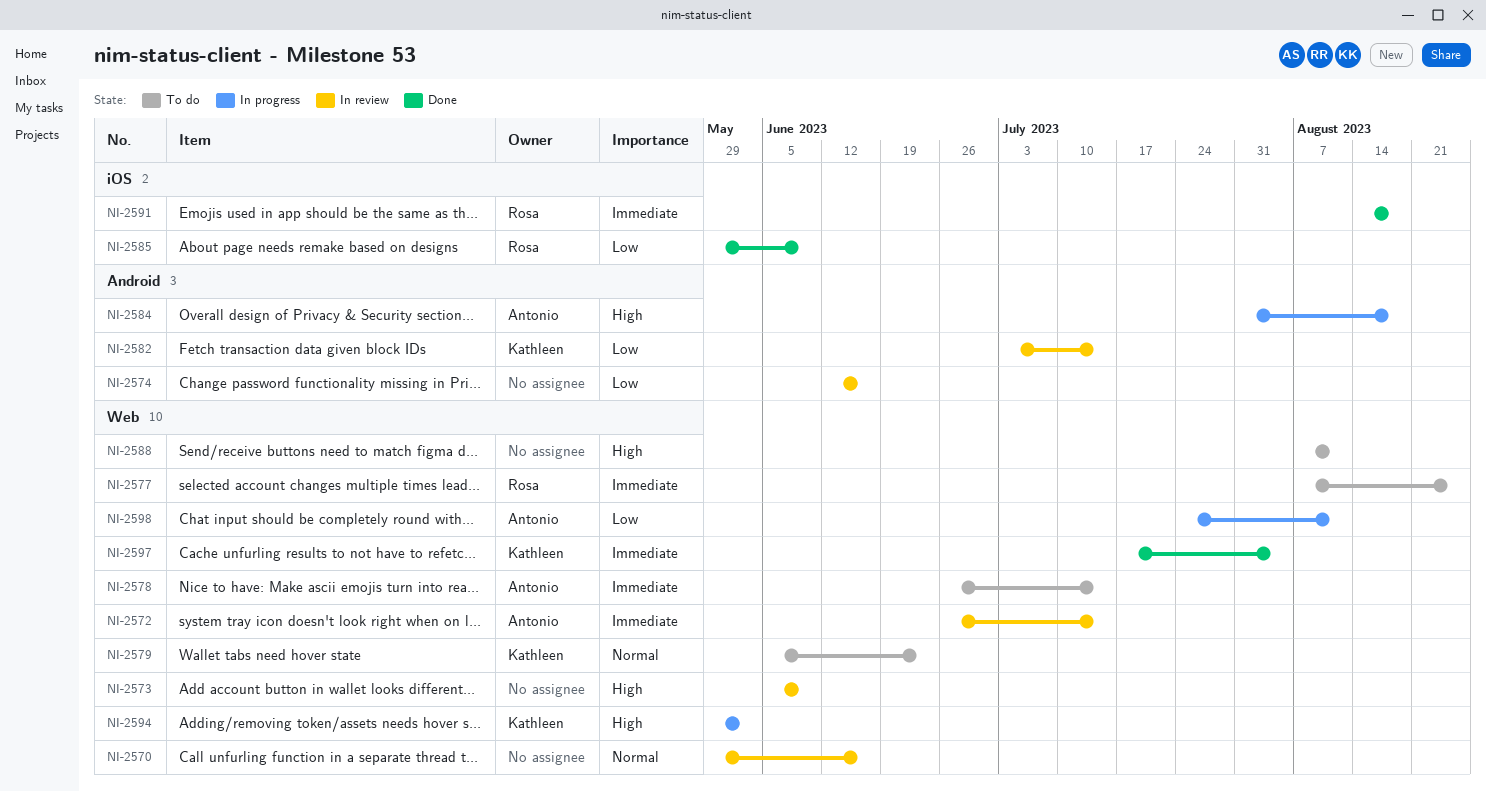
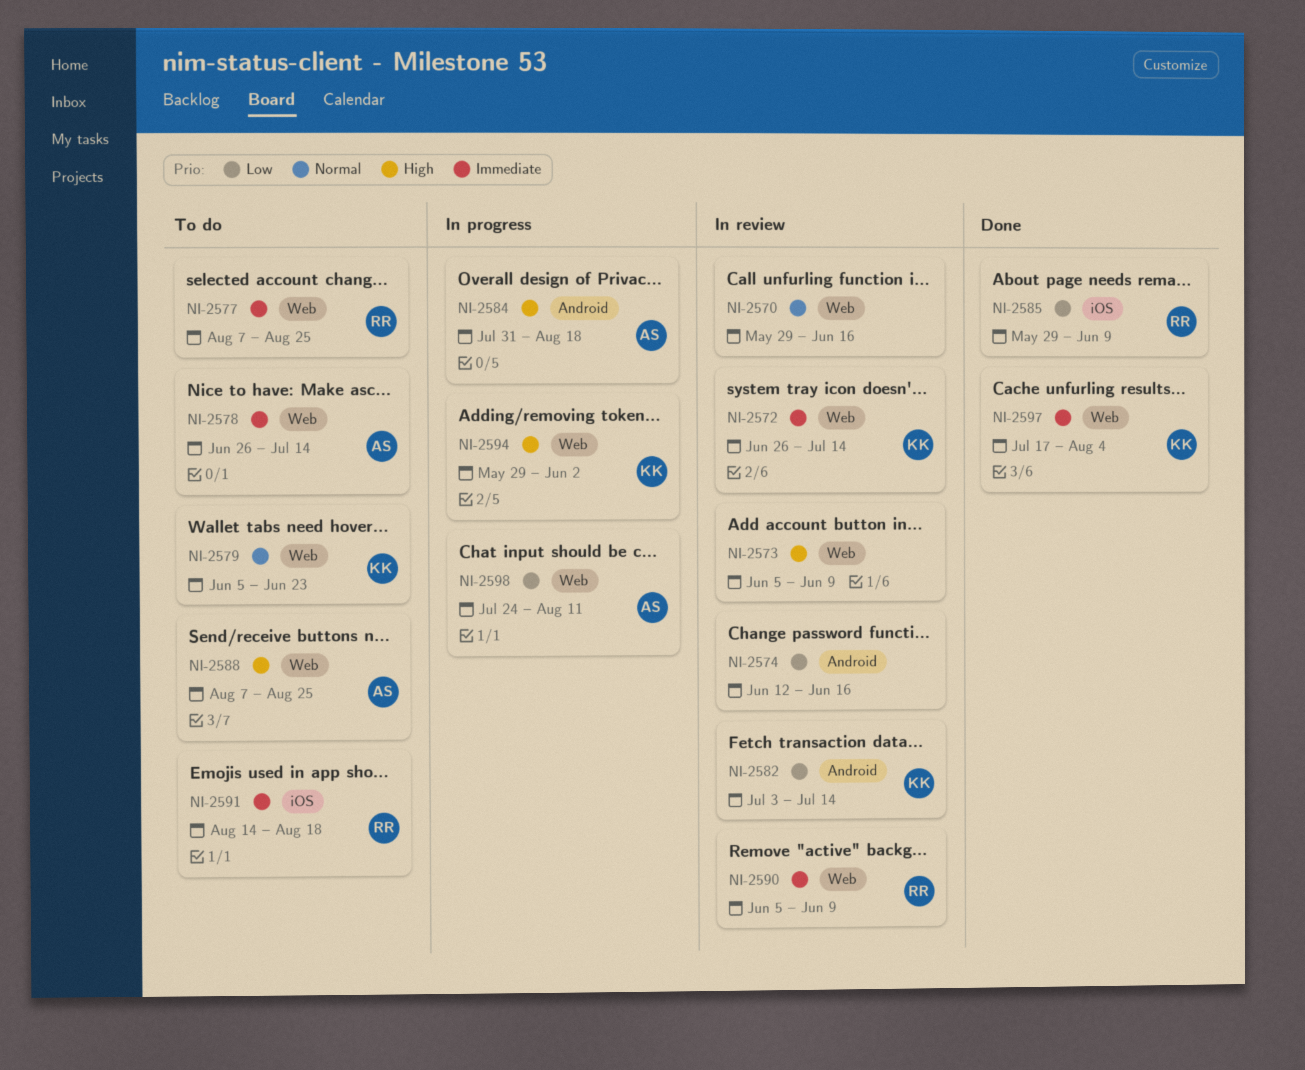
NI-2572, owner: Antonio -> Kathleen
NI-2588, owner: none -> Antonio
NI-2588, due: Aug 11 -> Aug 25
NI-2590: none -> present
NI-2591, status: Done -> To do

